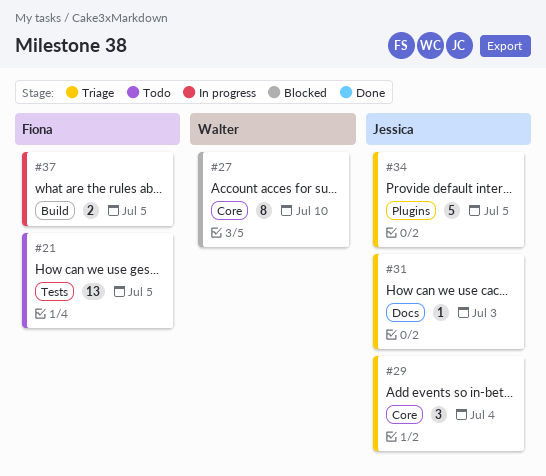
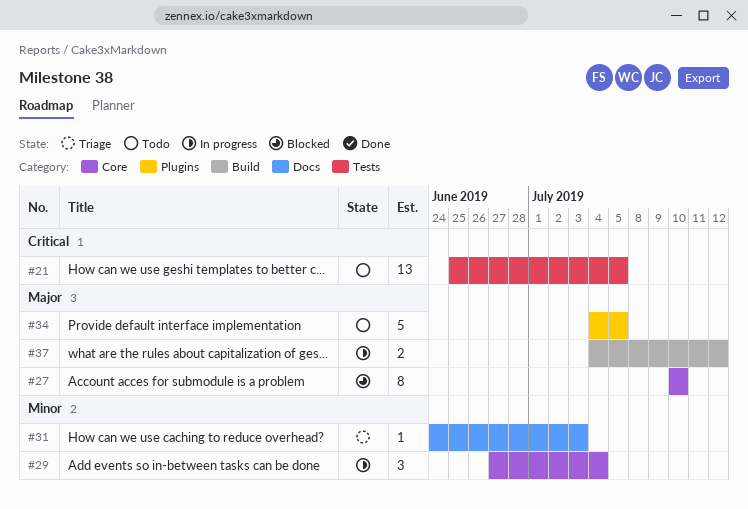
#29, status: Triage -> In progress
#34, status: Triage -> Todo
#37, due: Jul 5 -> Jul 12

